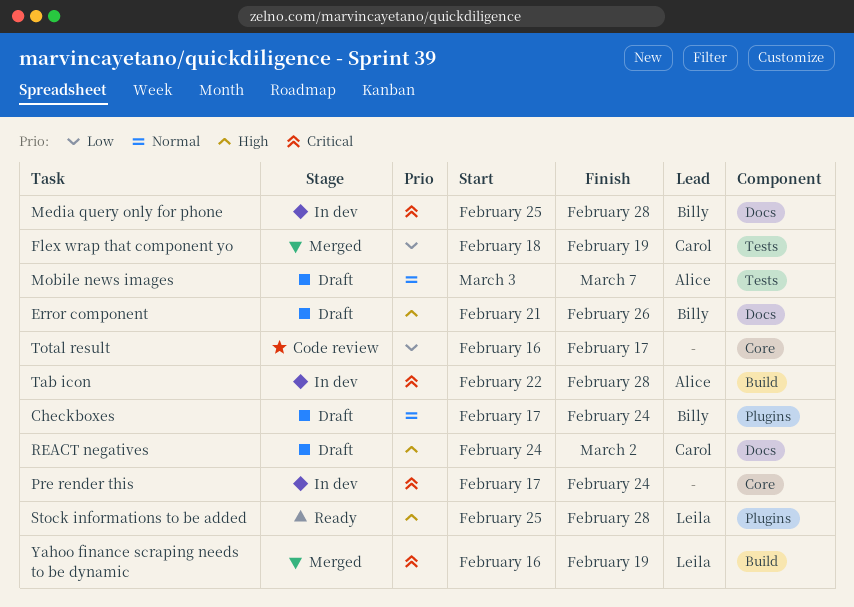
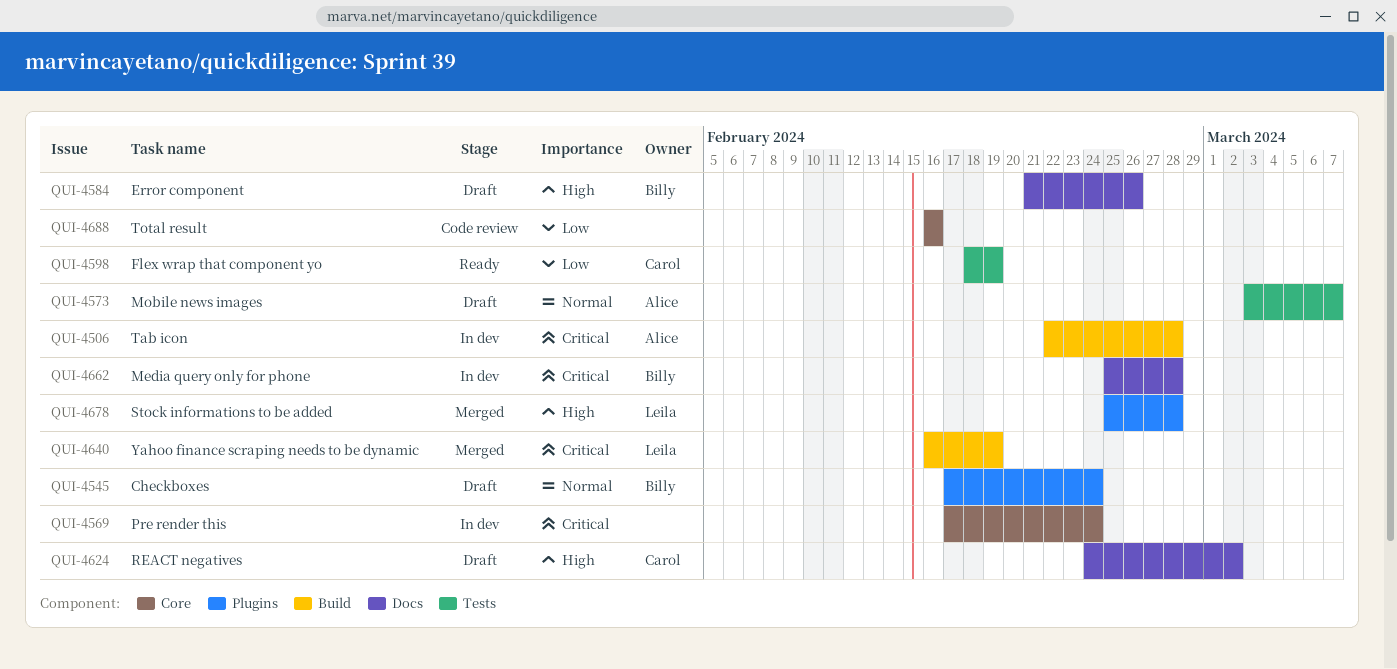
Flex wrap that component yo, status: Merged -> Ready
Stock informations to be added, status: Ready -> Merged
Total result, due: Feb 17 -> Feb 16

